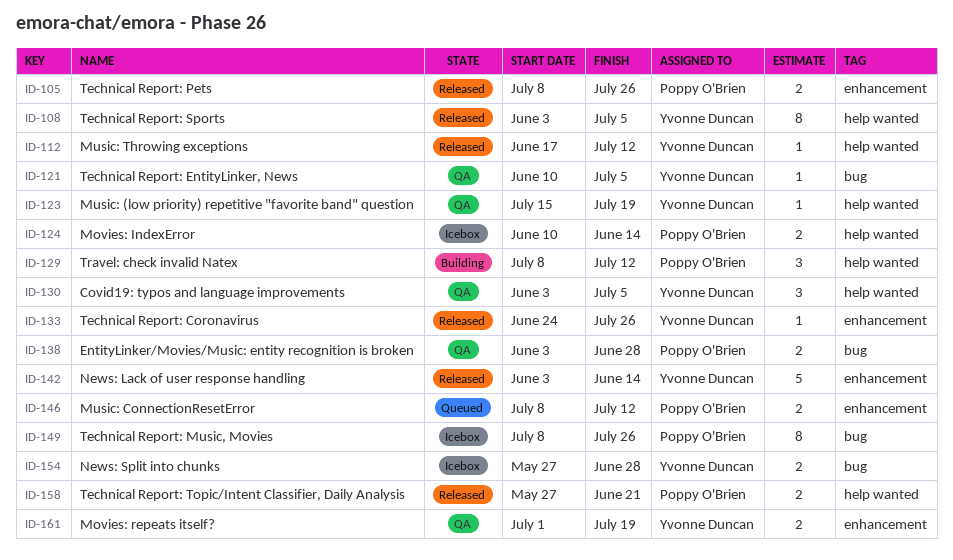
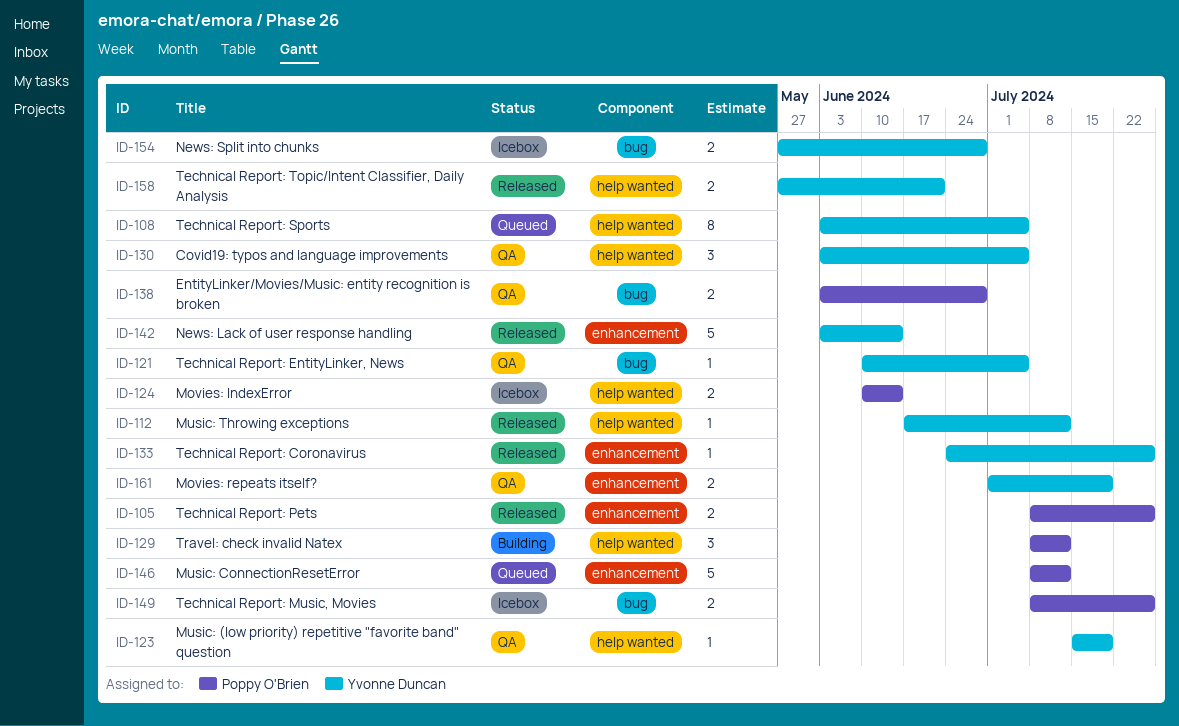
ID-108, status: Released -> Queued
ID-146, estimate: 2 -> 5
ID-149, estimate: 8 -> 2
ID-158, owner: Poppy O'Brien -> Yvonne Duncan

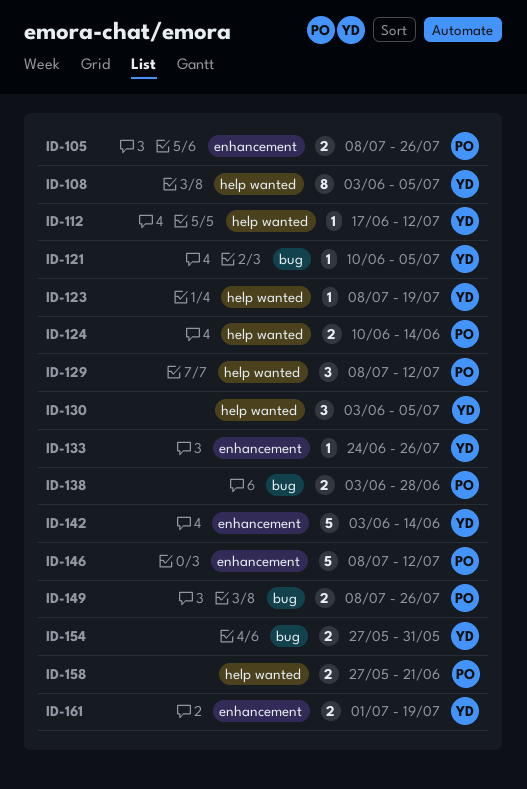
ID-123, start: Jul 15 -> Jul 8
ID-154, due: Jun 28 -> May 31
ID-158, owner: Yvonne Duncan -> Poppy O'Brien

